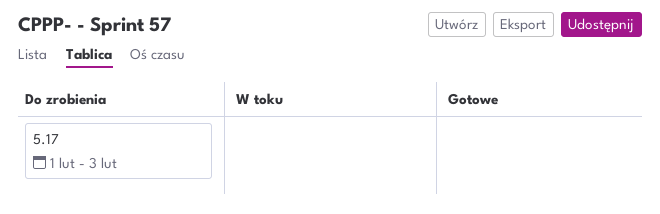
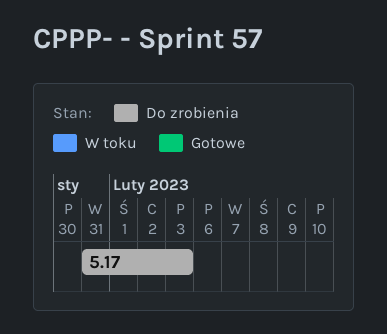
5.17, start: Feb 1 -> Jan 31

